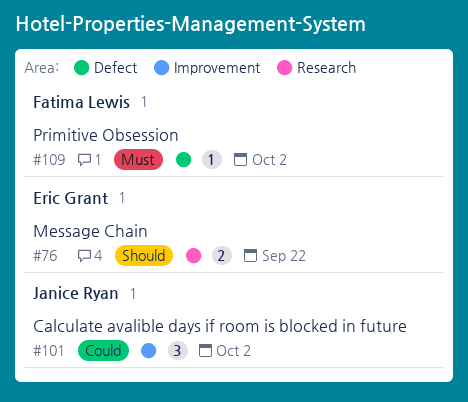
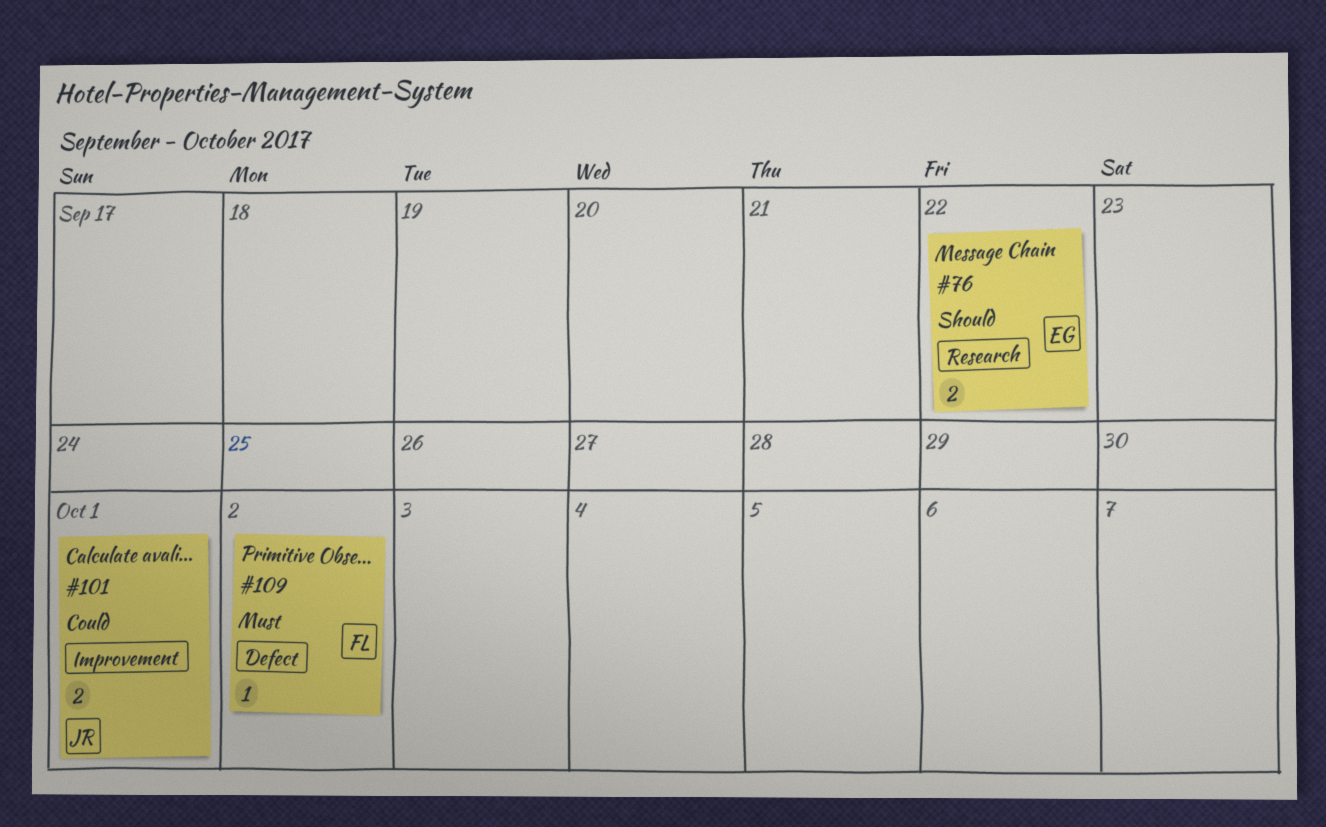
#101, estimate: 3 -> 2
#101, due: Oct 2 -> Oct 1

